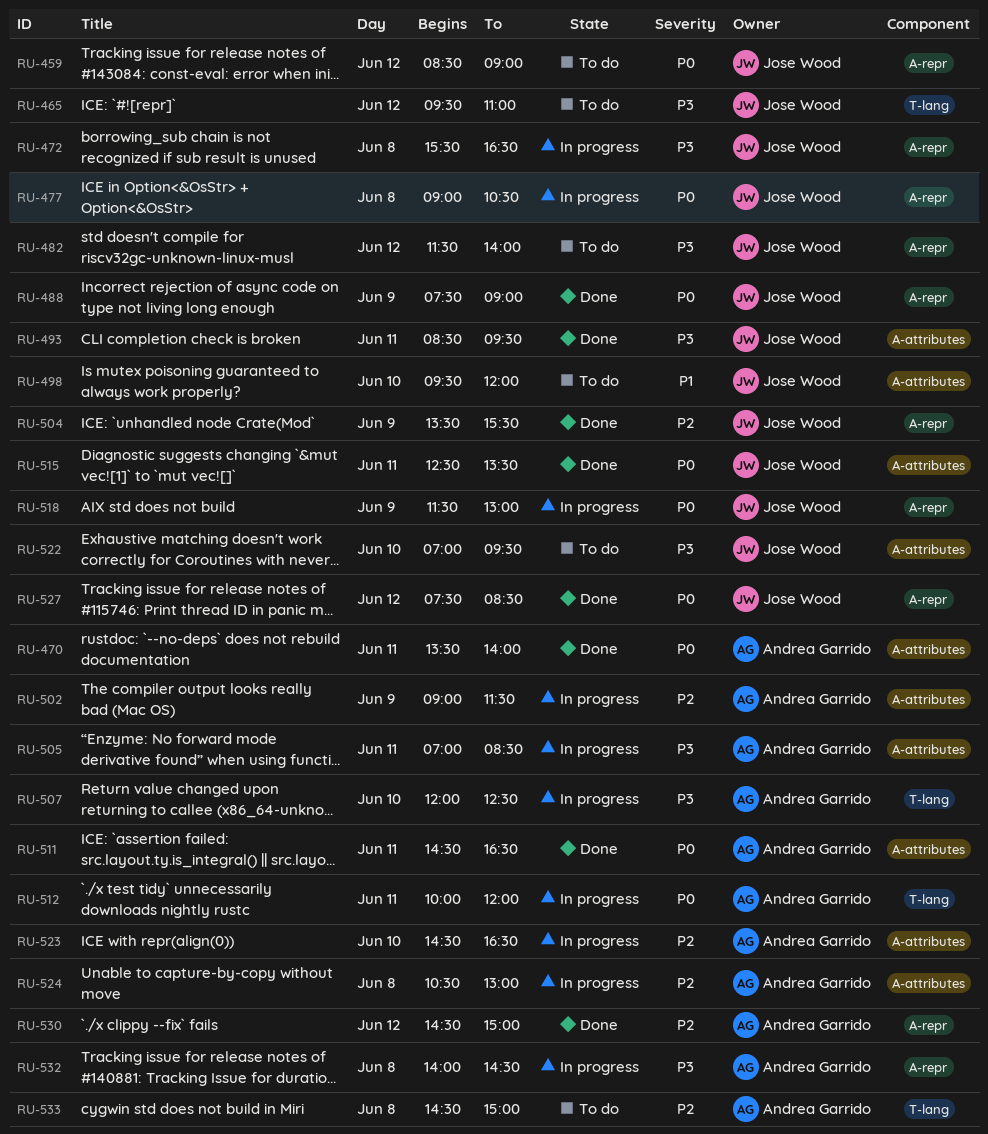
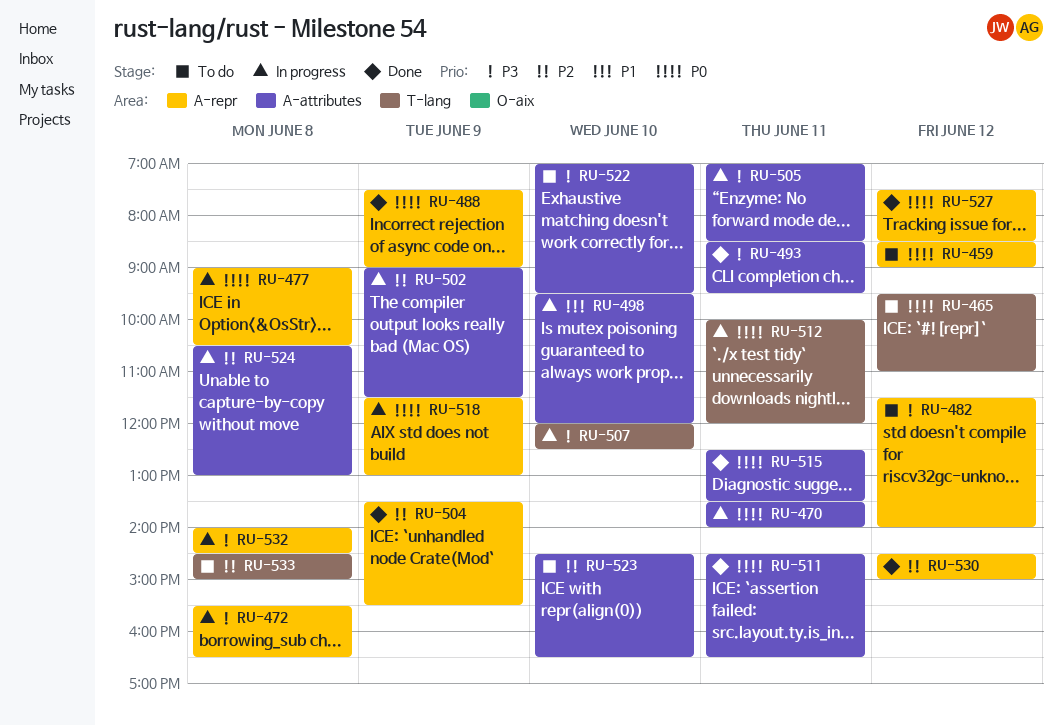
RU-465, priority: P3 -> P0
RU-470, status: Done -> In progress
RU-498, status: To do -> In progress
RU-523, status: In progress -> To do

